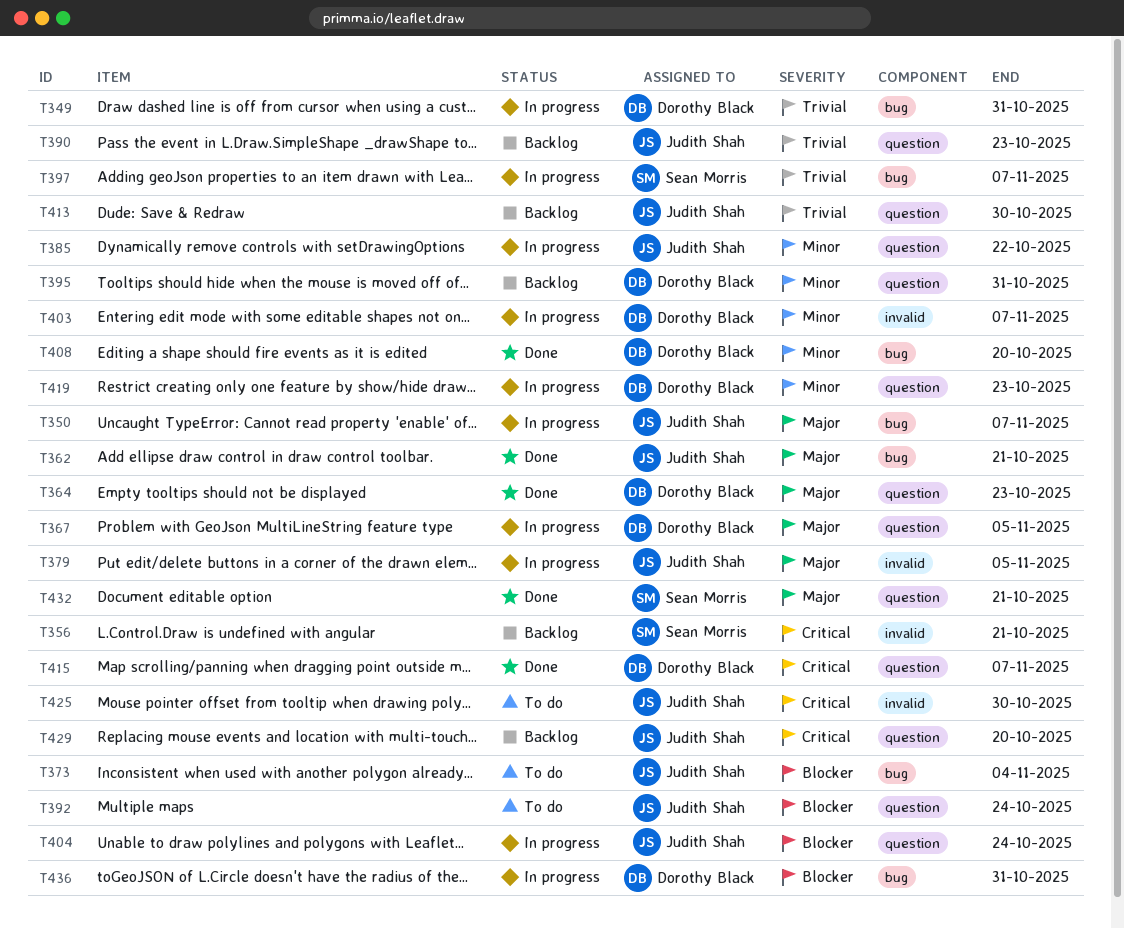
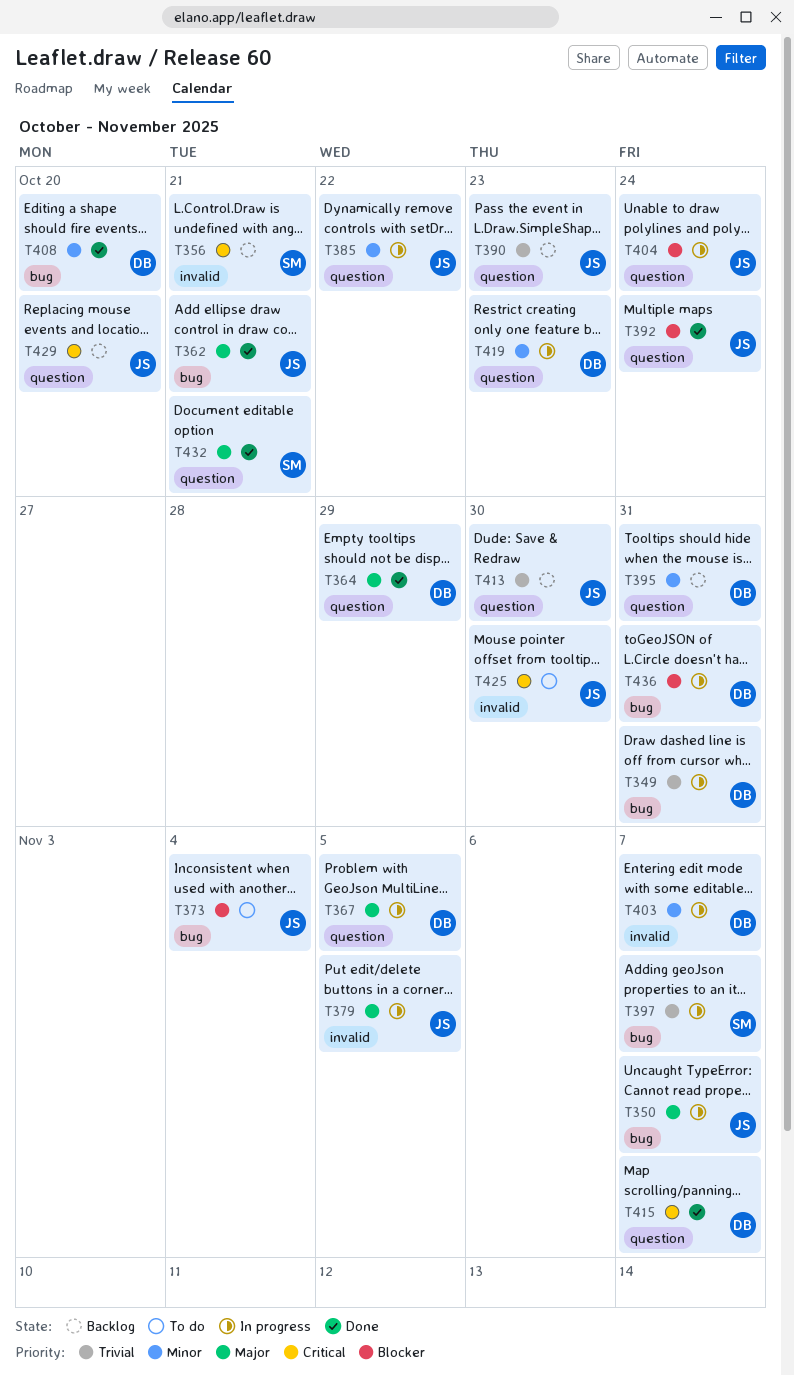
T364, due: Oct 23 -> Oct 29
T392, status: To do -> Done

